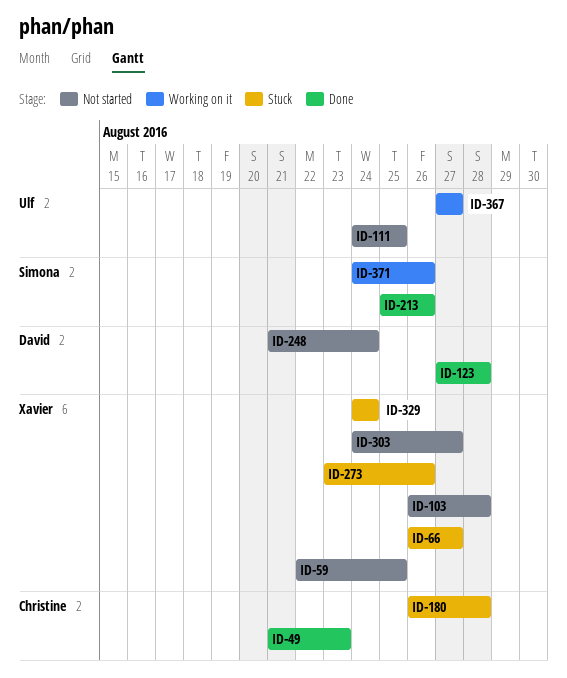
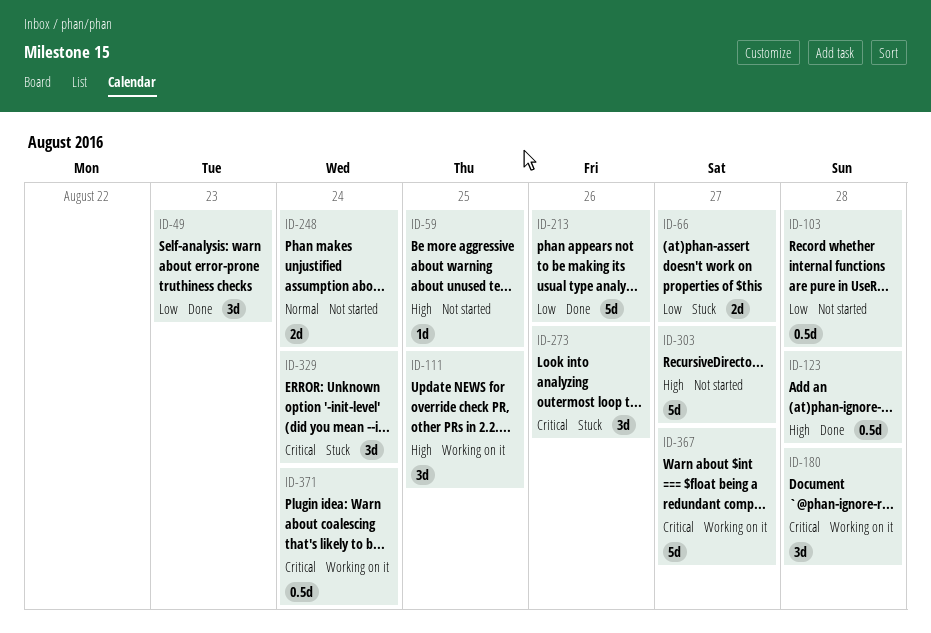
ID-111, status: Not started -> Working on it
ID-180, status: Stuck -> Working on it
ID-371, due: Aug 26 -> Aug 24

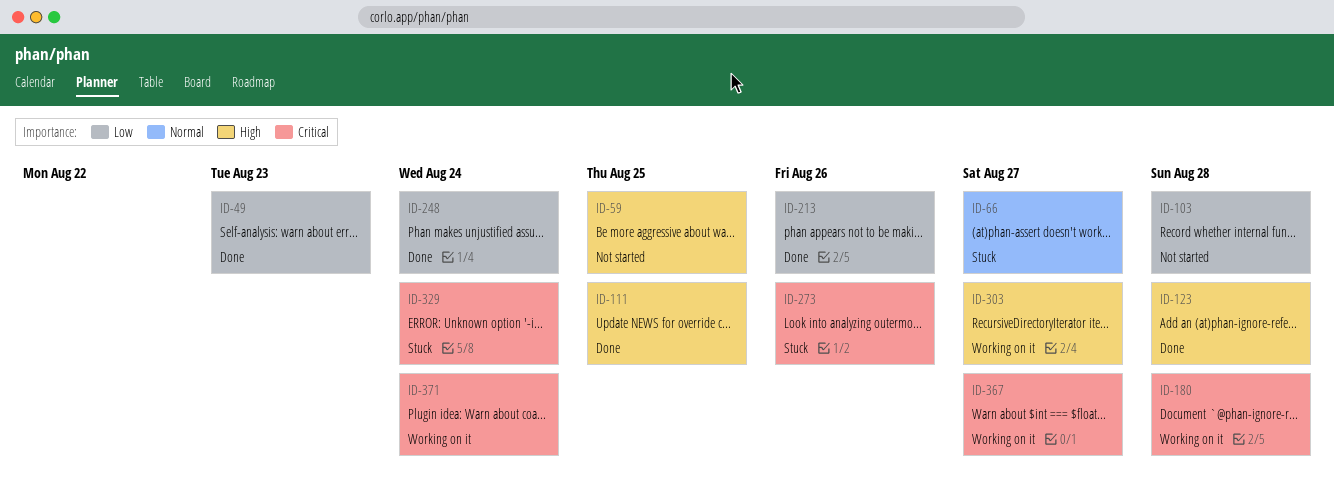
ID-66, priority: Low -> Normal
ID-111, status: Working on it -> Done
ID-248, status: Not started -> Done
ID-248, priority: Normal -> Low
ID-303, status: Not started -> Working on it

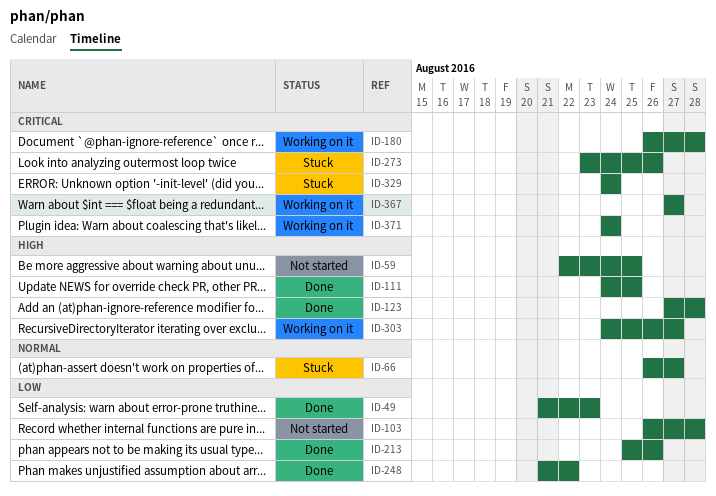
ID-248, due: Aug 24 -> Aug 22

